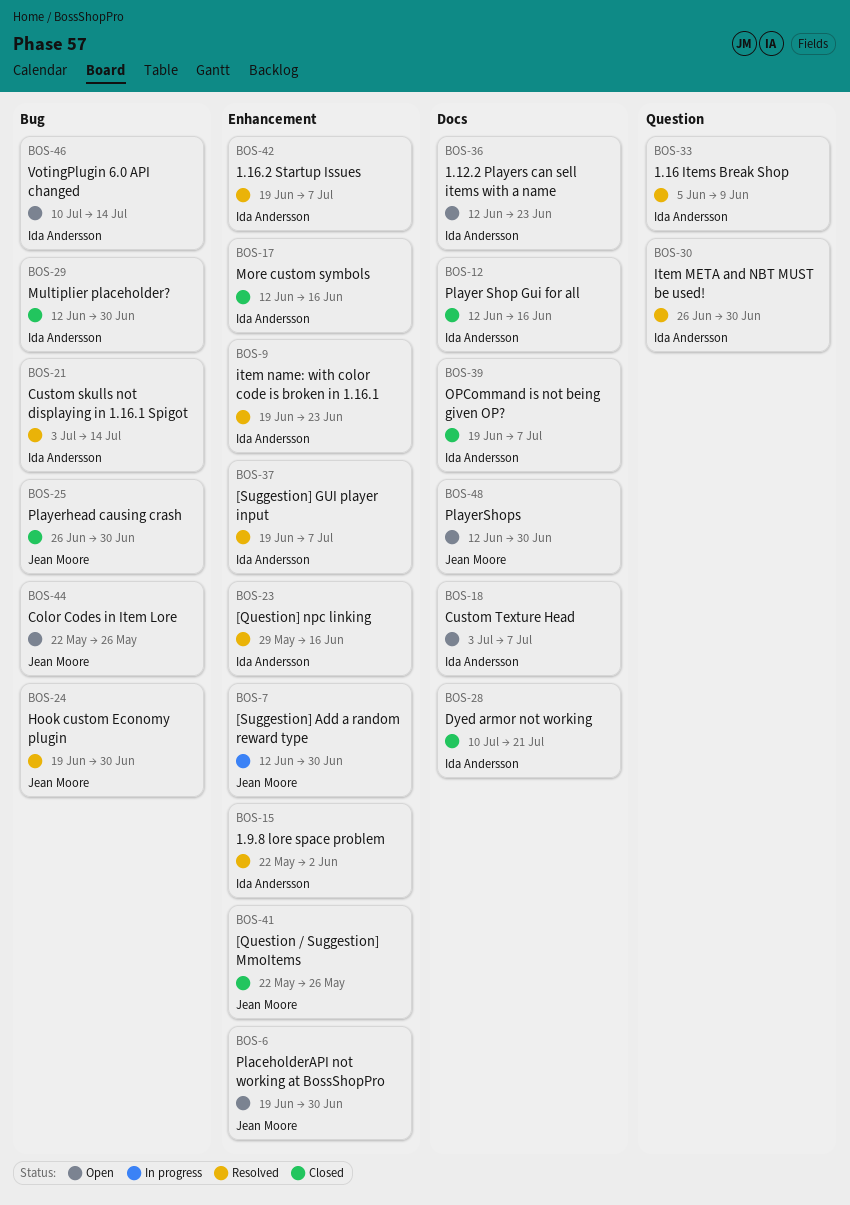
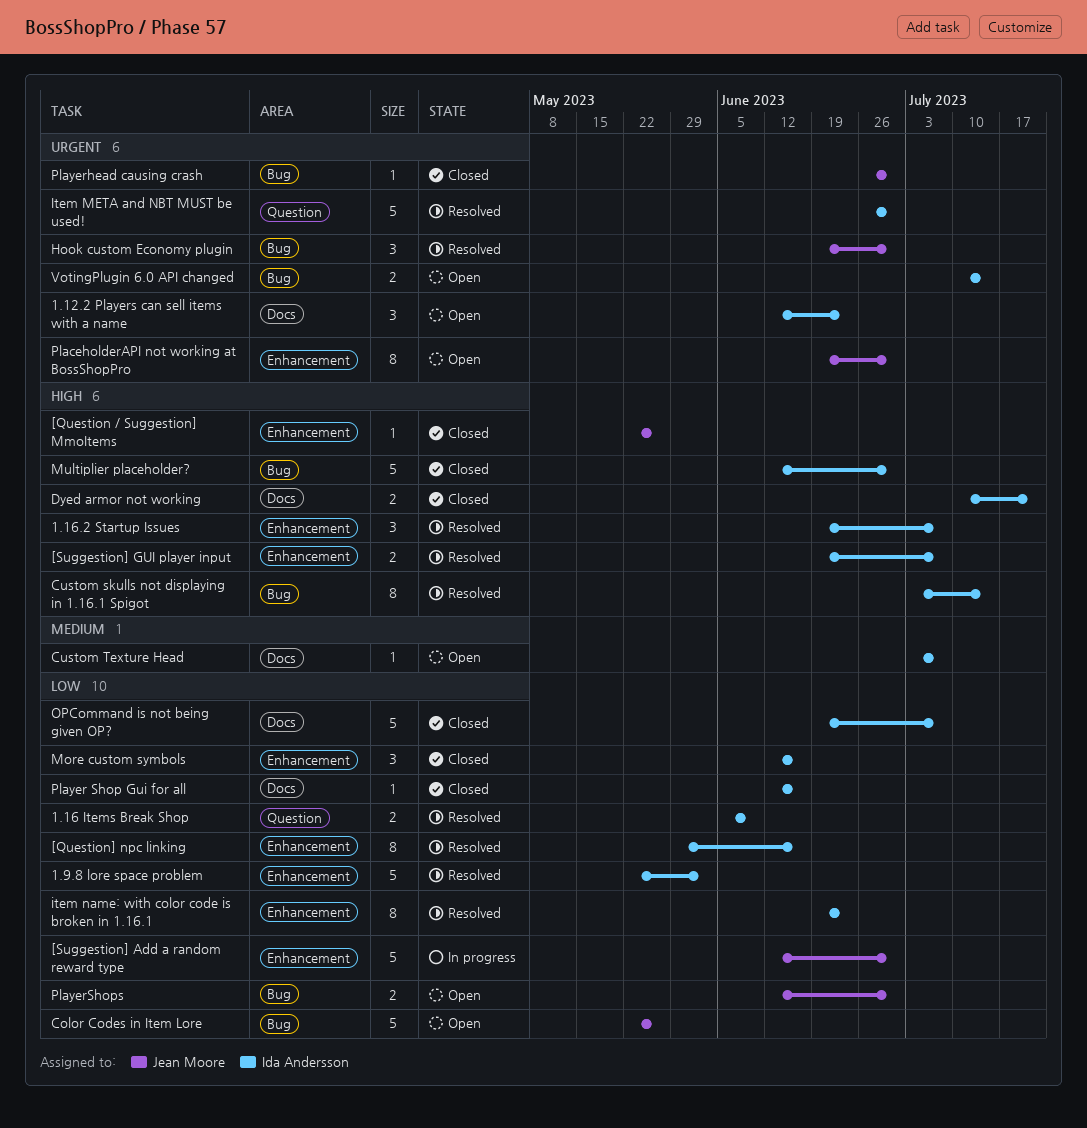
PlayerShops, label: Docs -> Bug

